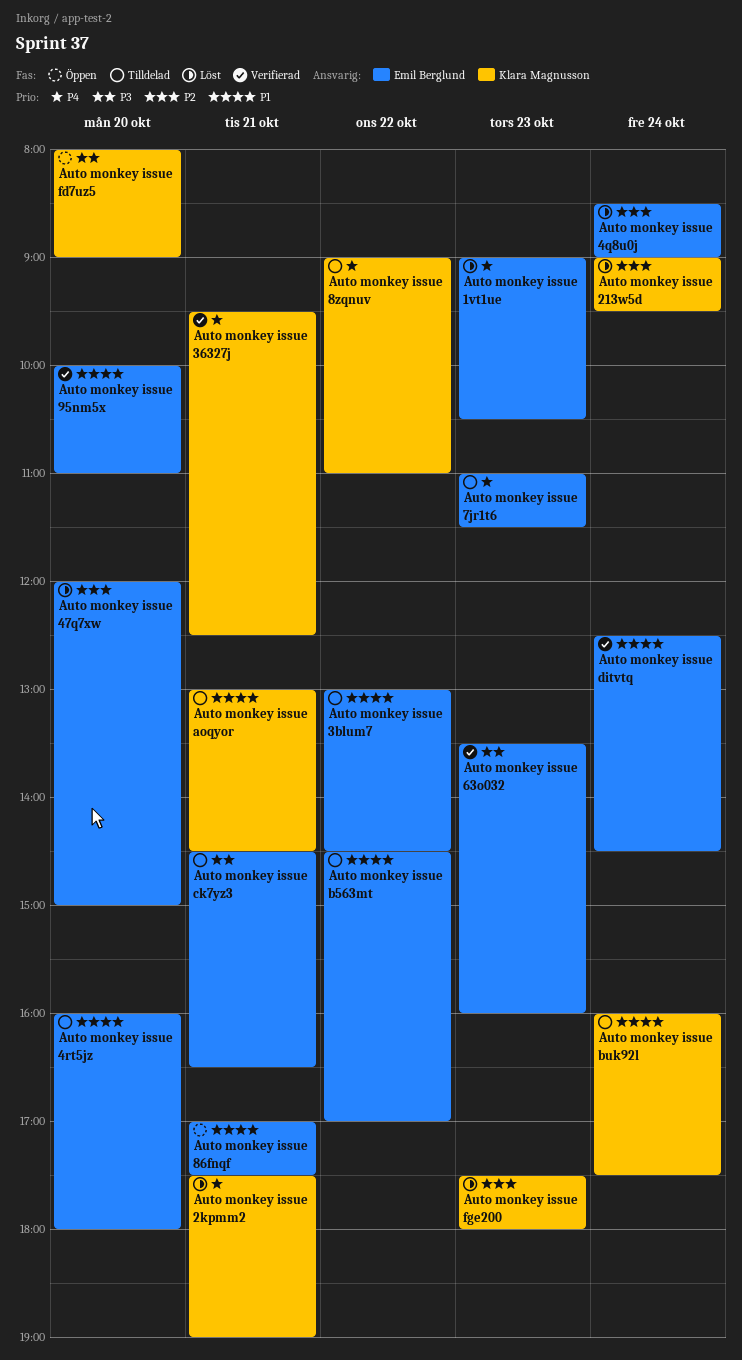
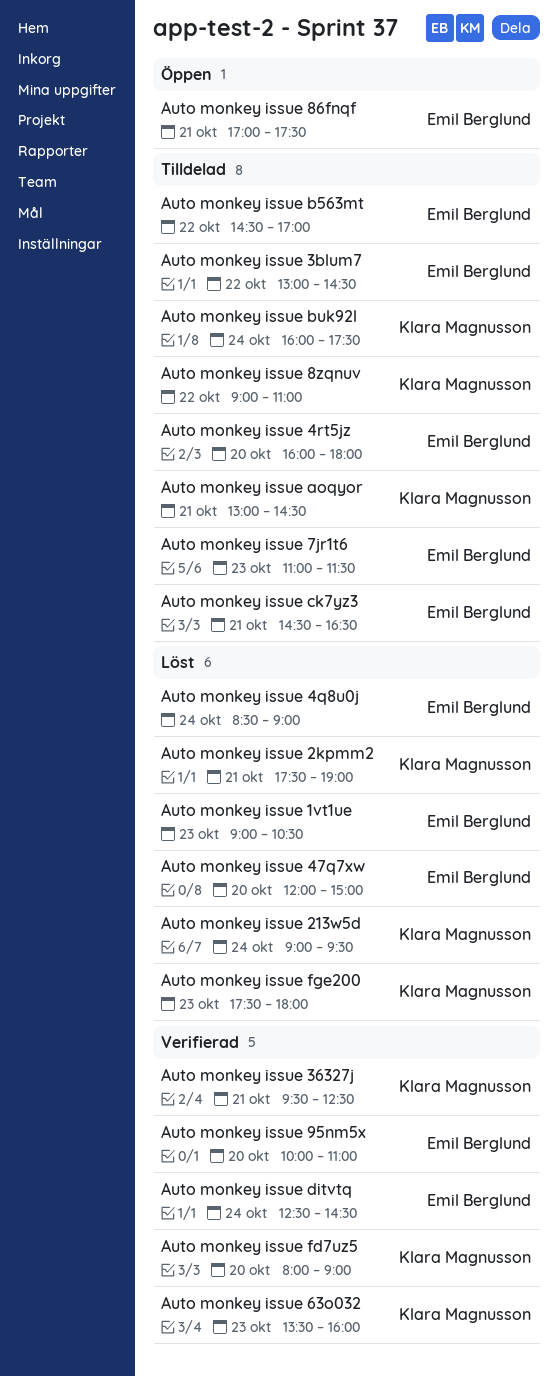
Auto monkey issue 63o032, owner: Emil Berglund -> Klara Magnusson
Auto monkey issue fd7uz5, status: Öppen -> Verifierad

